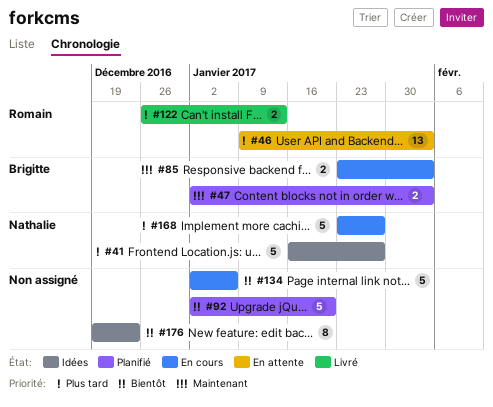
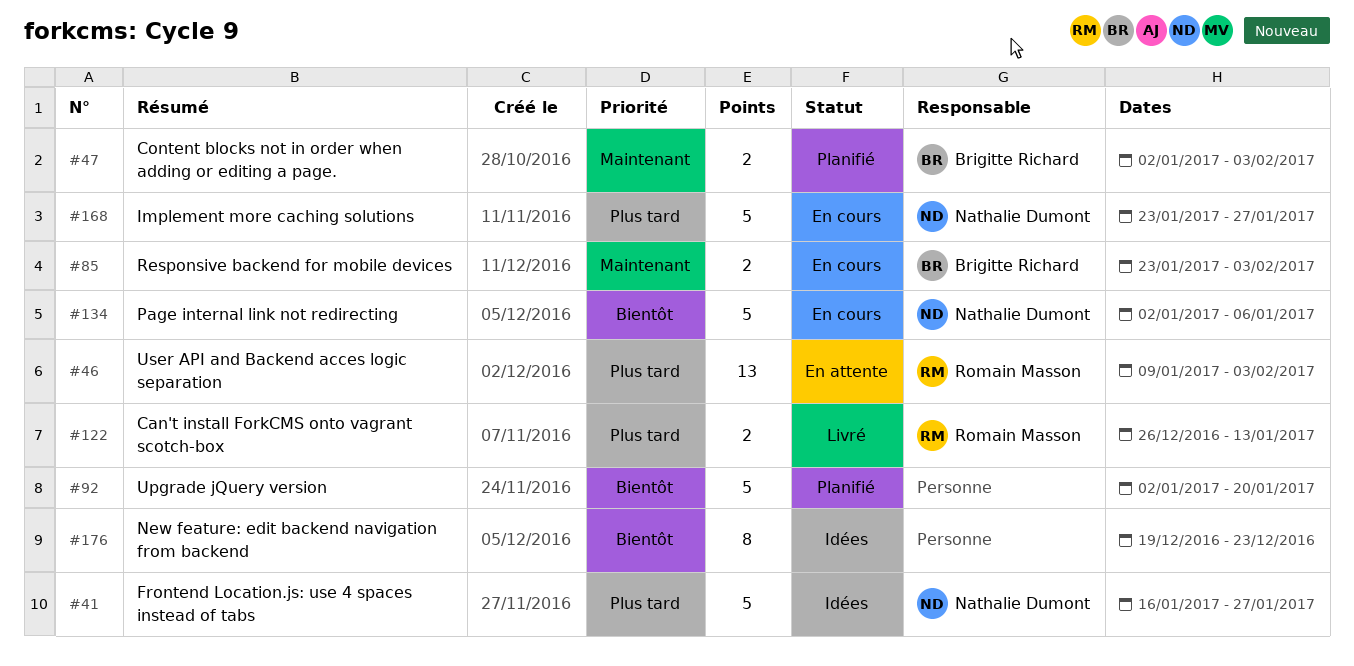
#134, owner: none -> Nathalie Dumont

